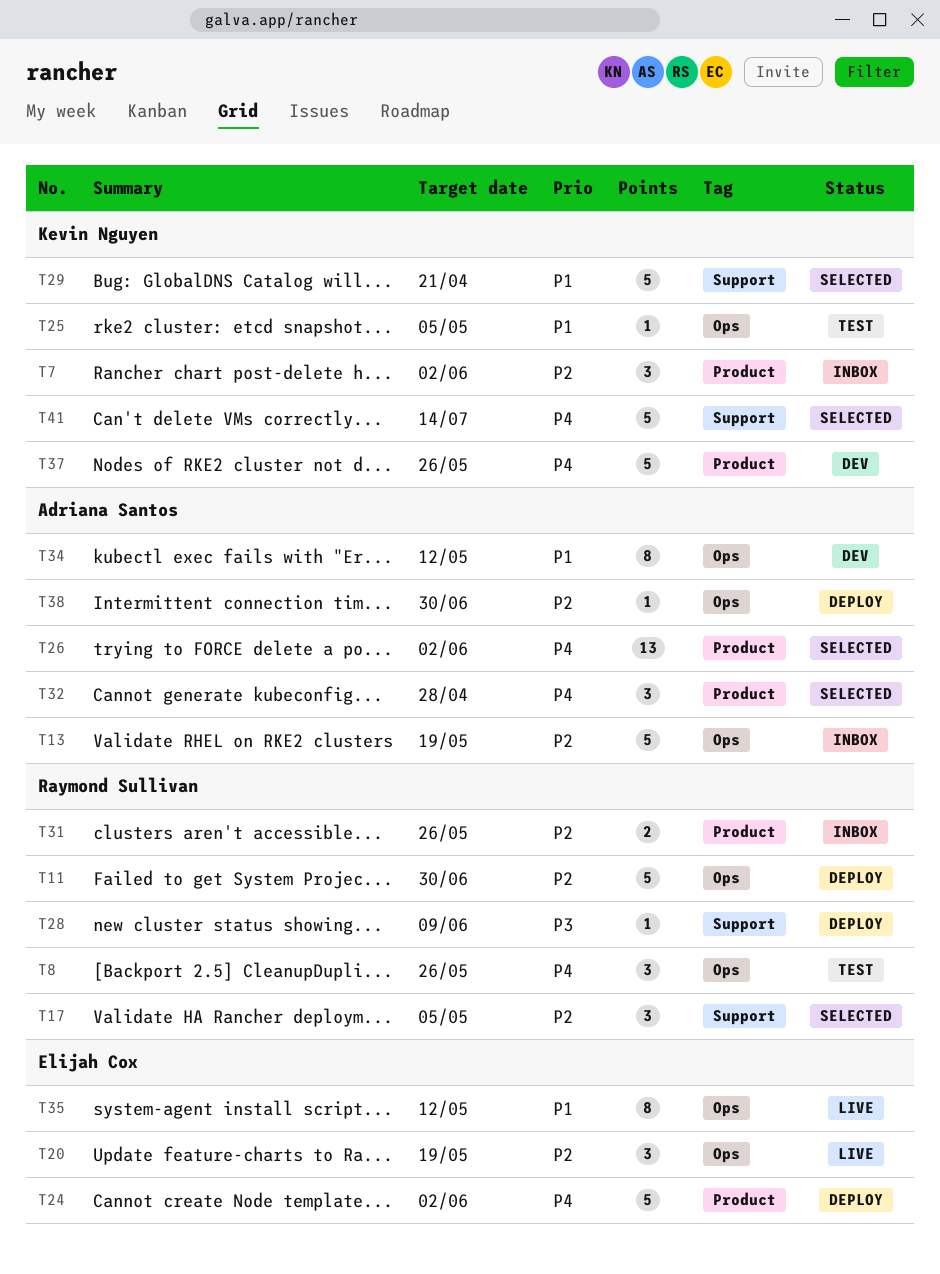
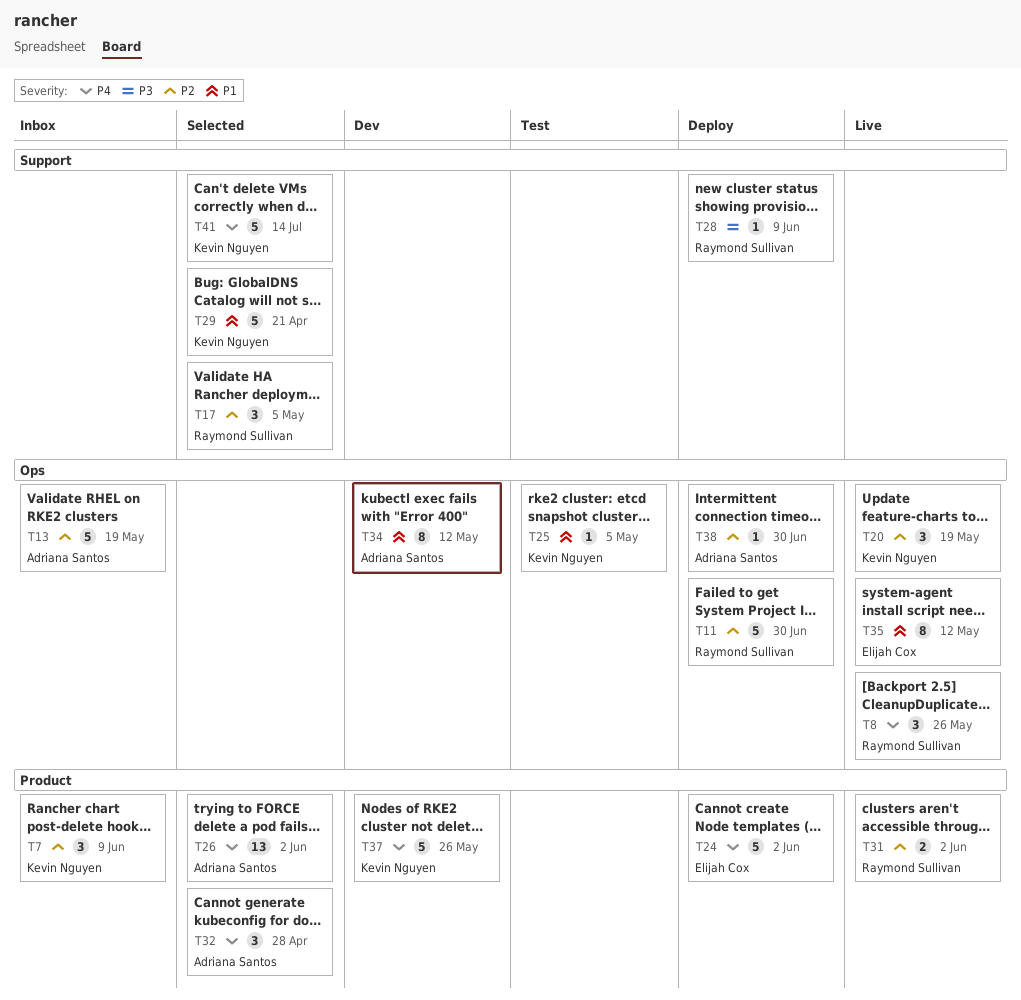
T7, due: Jun 2 -> Jun 9
T8, status: Test -> Live
T20, owner: Elijah Cox -> Kevin Nguyen
T31, status: Inbox -> Live
T31, due: May 26 -> Jun 2

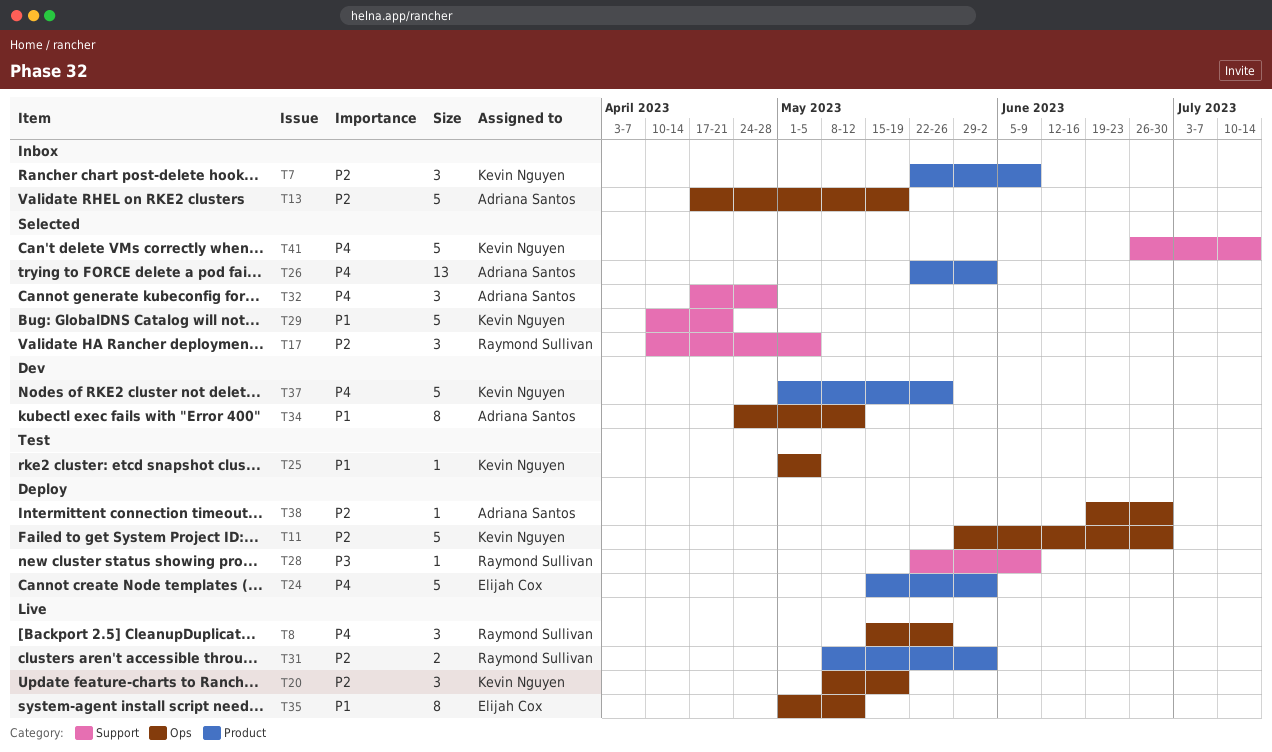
T11, owner: Raymond Sullivan -> Kevin Nguyen
T32, label: Product -> Support

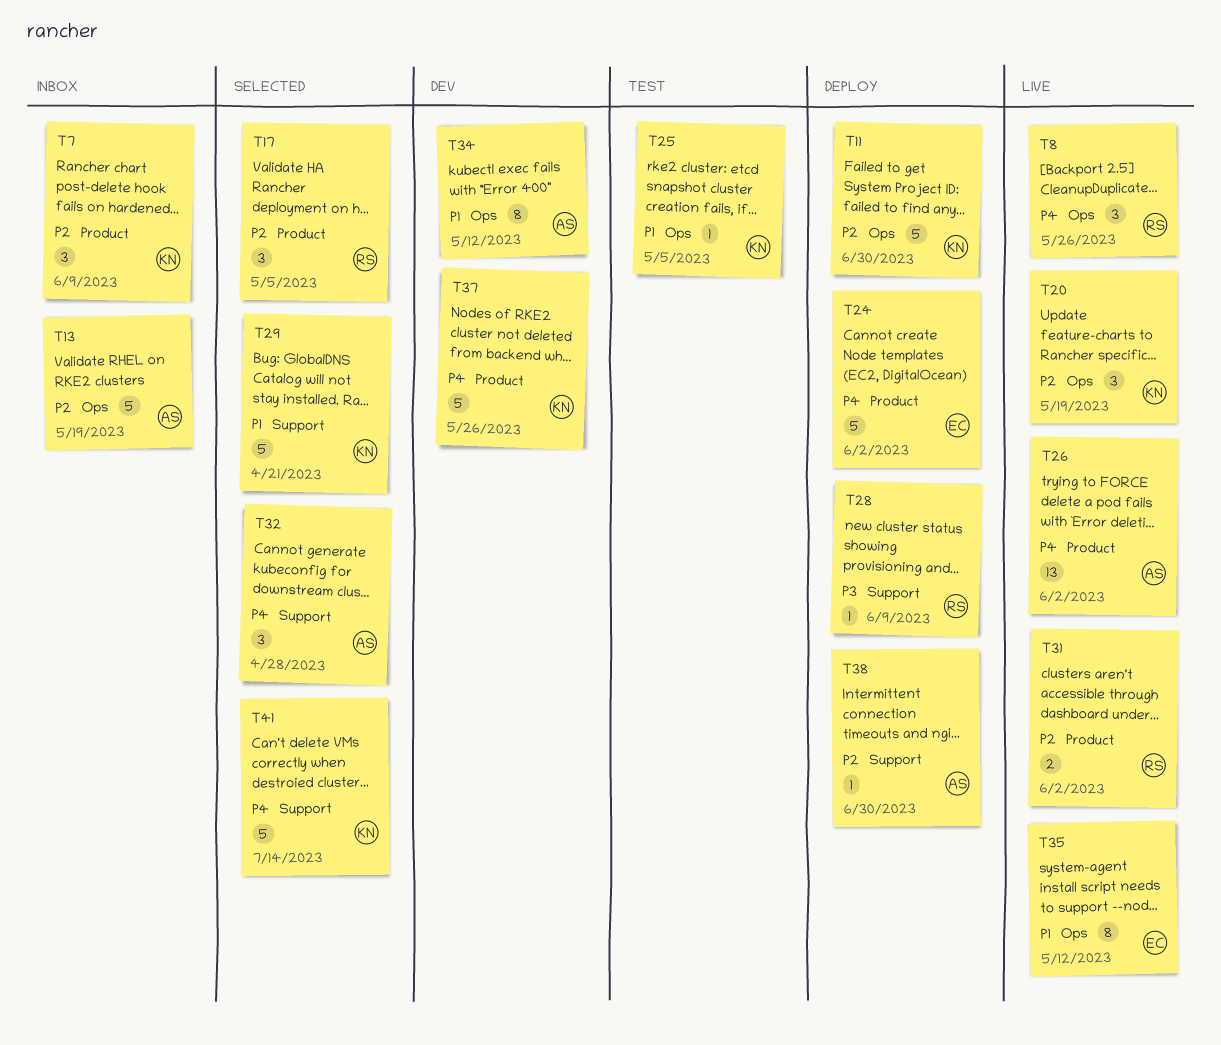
T17, label: Support -> Product
T26, status: Selected -> Live
T38, label: Ops -> Support

